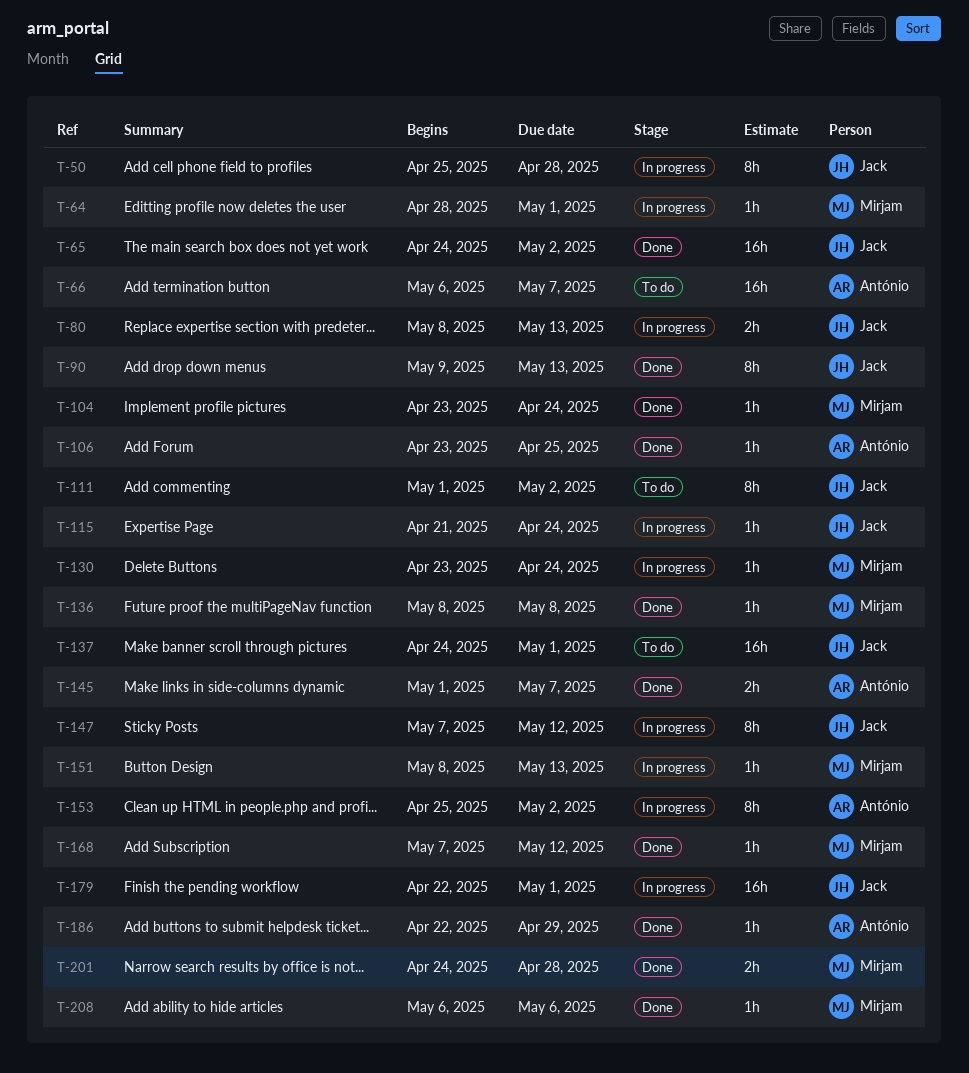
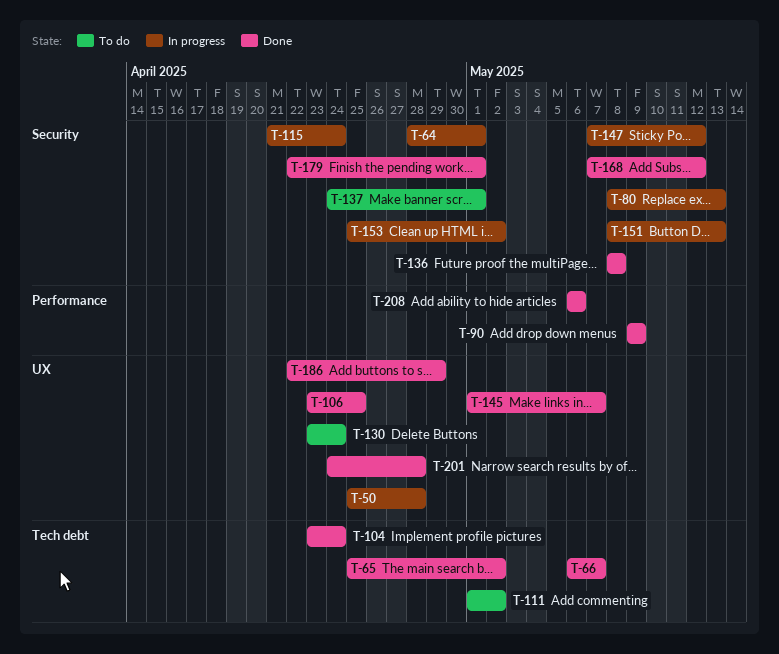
T-65, start: Apr 24 -> Apr 25
T-66, status: To do -> Done
T-90, due: May 13 -> May 9
T-130, status: In progress -> To do
T-179, status: In progress -> Done

